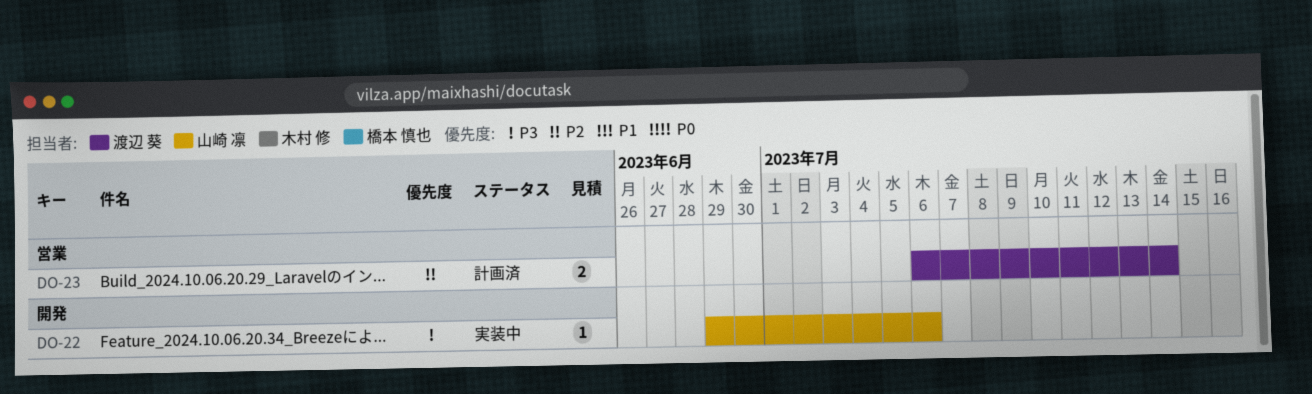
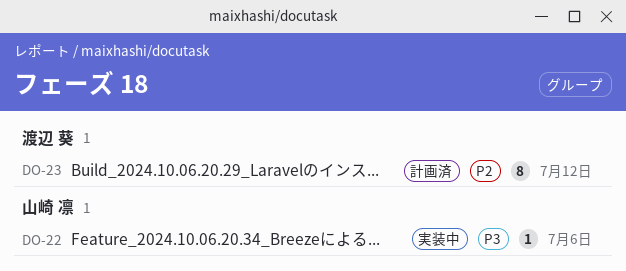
DO-23, estimate: 2 -> 8
DO-23, due: Jul 14 -> Jul 12

